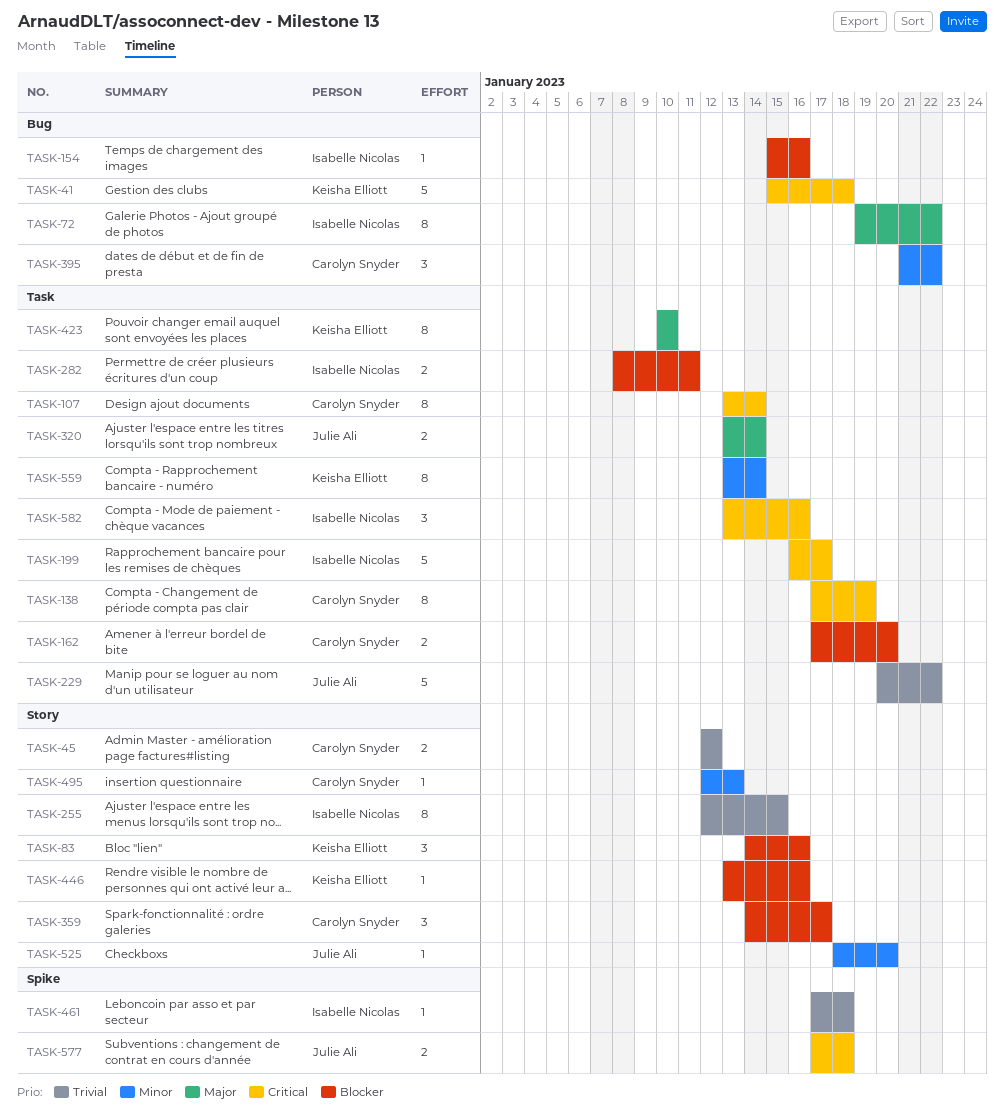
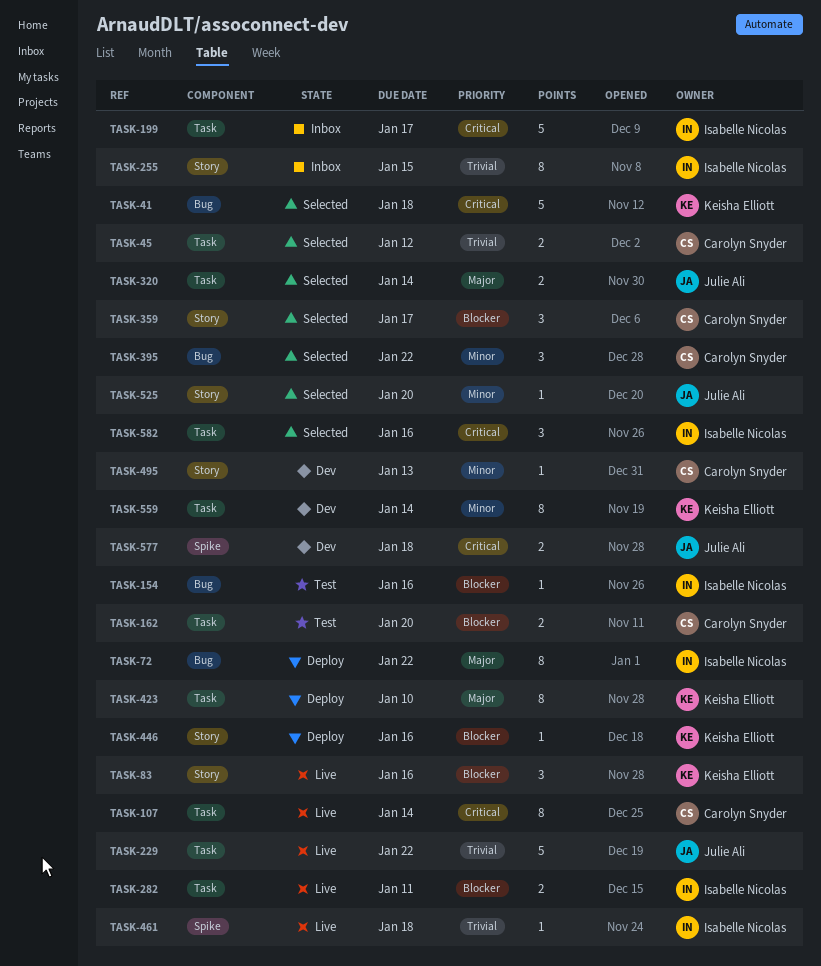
TASK-45, label: Story -> Task
TASK-138: present -> none

